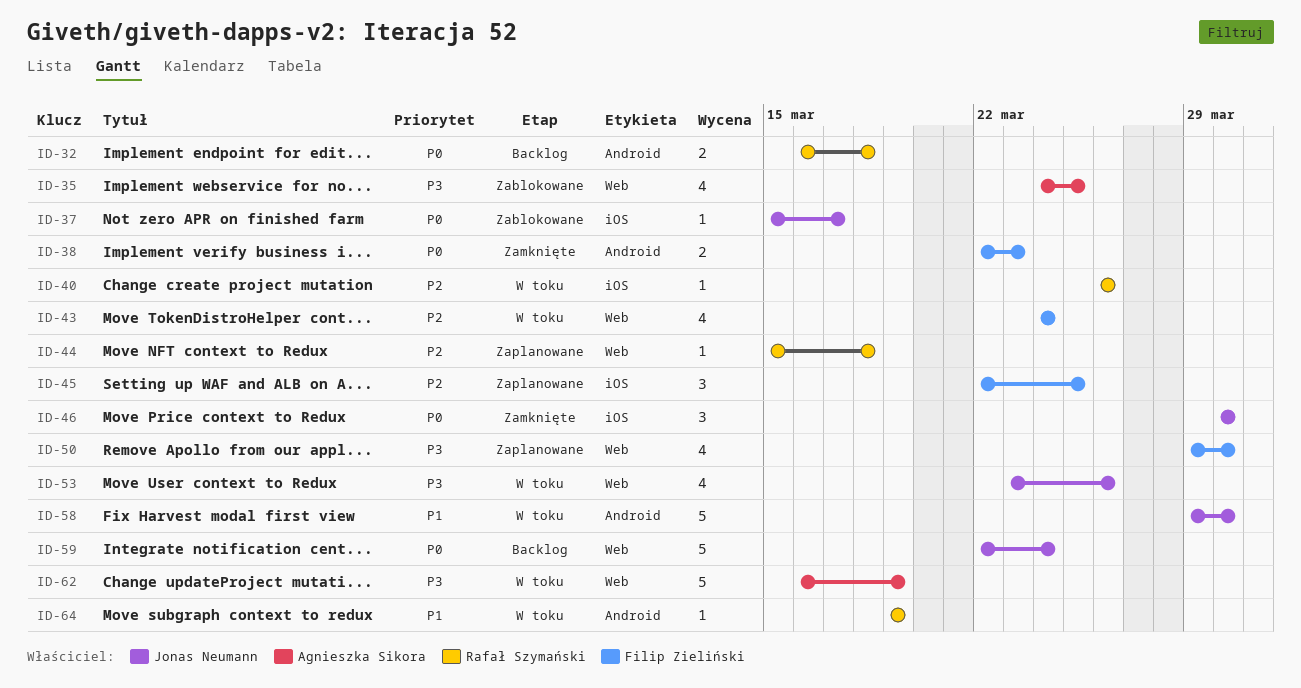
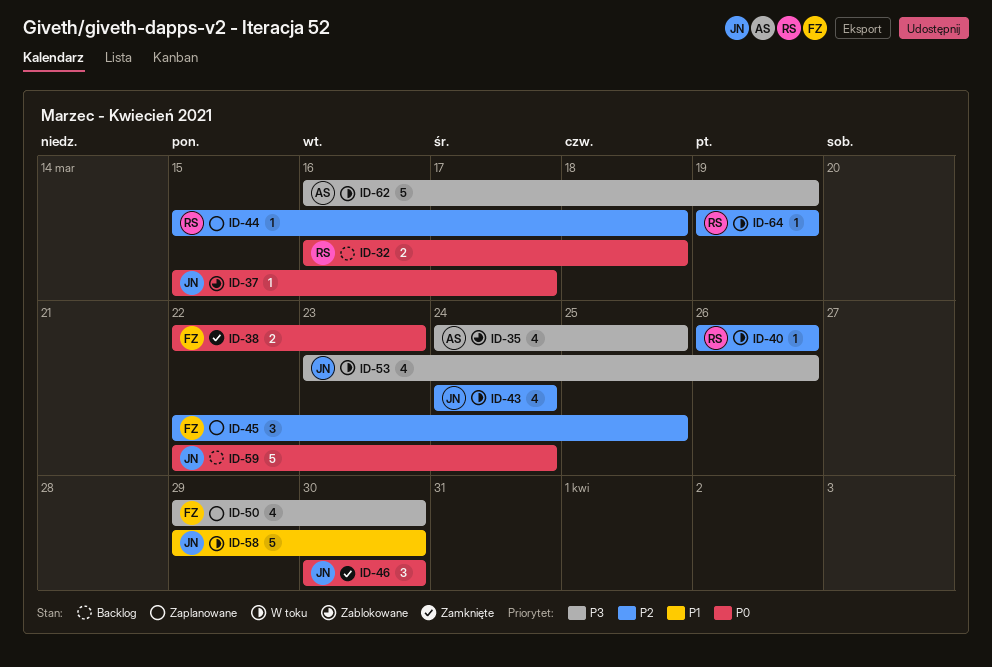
ID-43, owner: Filip Zieliński -> Jonas Neumann
ID-64, priority: P1 -> P2

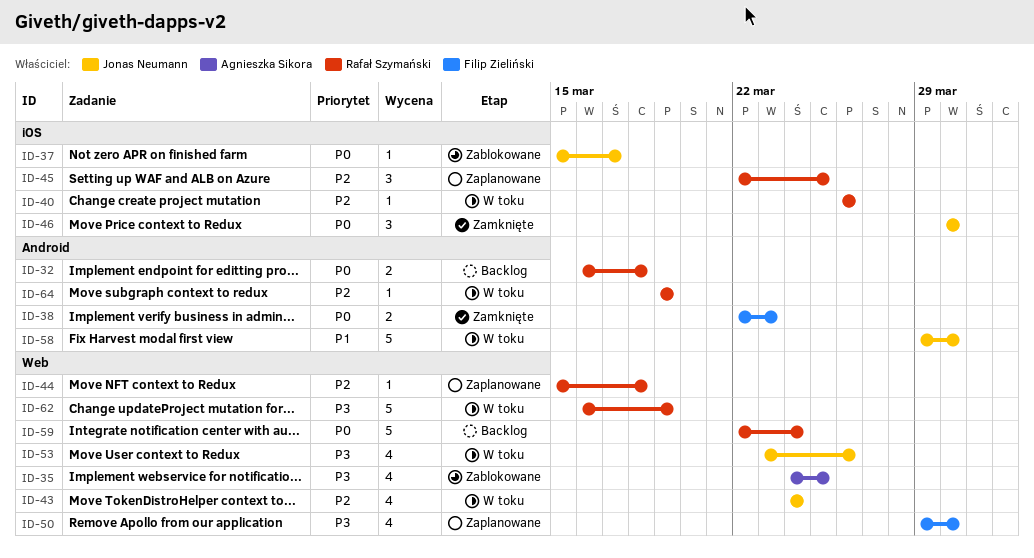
ID-45, owner: Filip Zieliński -> Rafał Szymański
ID-59, owner: Jonas Neumann -> Rafał Szymański
ID-62, owner: Agnieszka Sikora -> Rafał Szymański

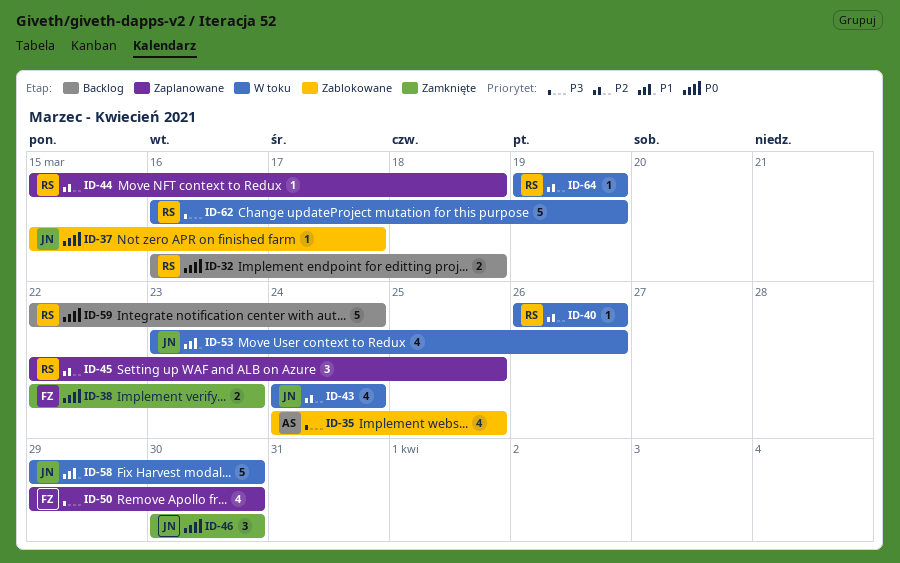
ID-53, priority: P3 -> P1

